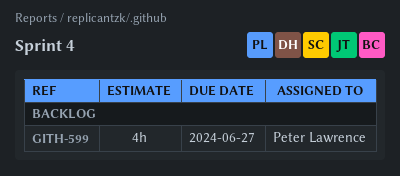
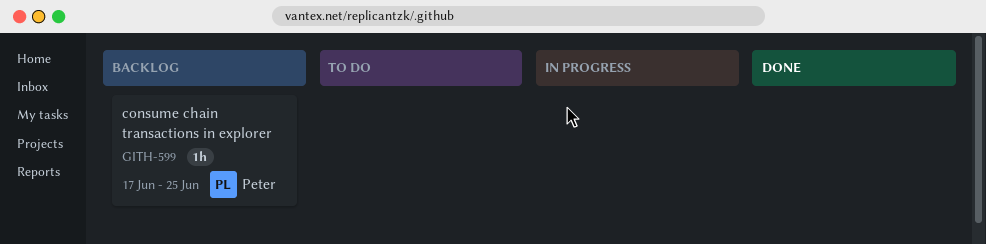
GITH-599, estimate: 4h -> 1h
GITH-599, due: Jun 27 -> Jun 25

